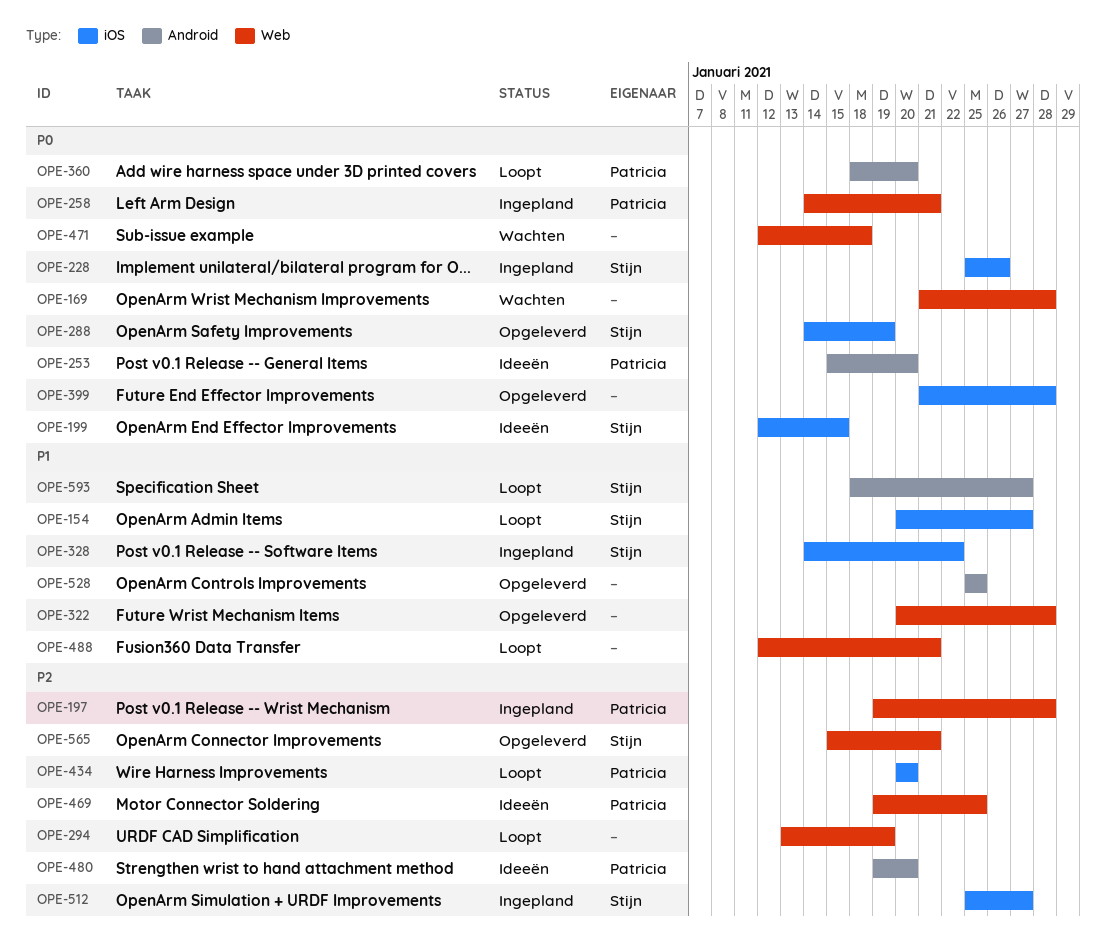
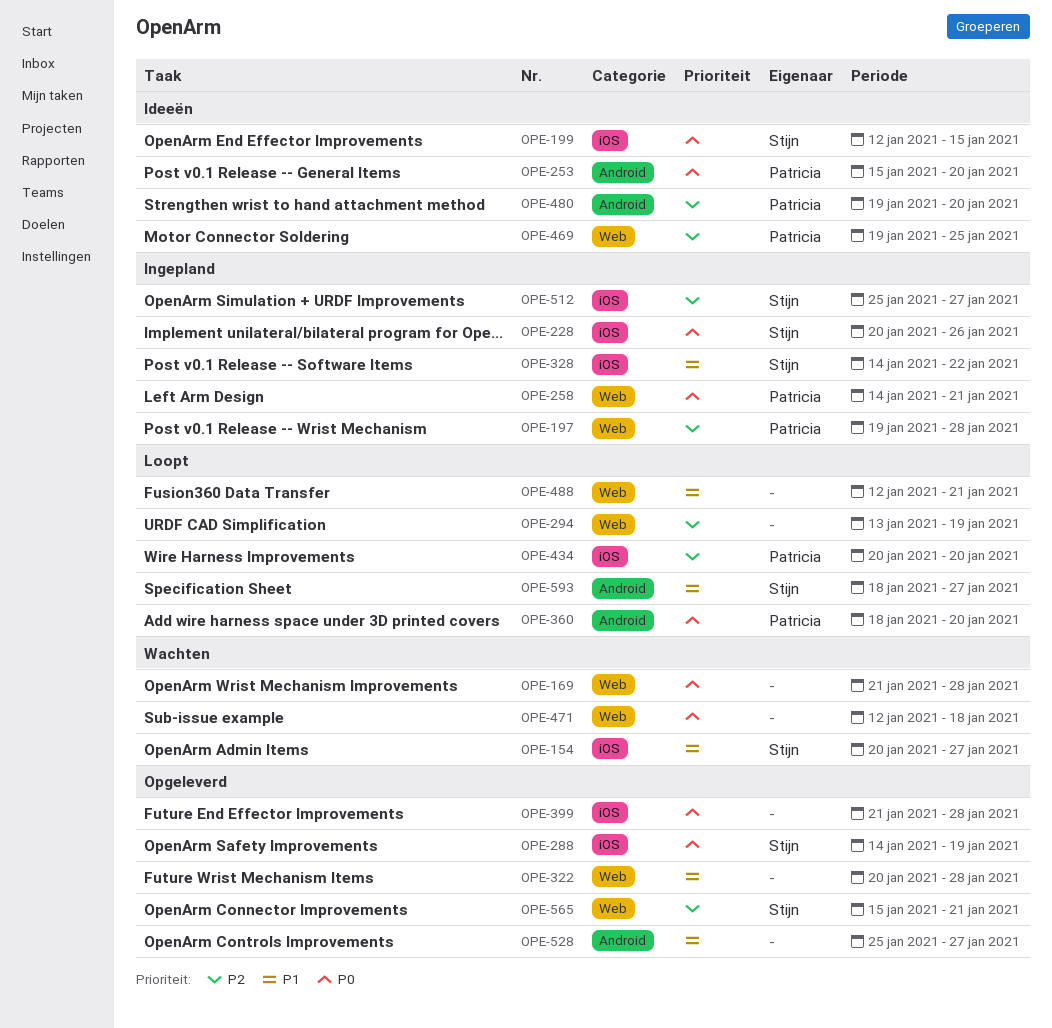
OPE-154, status: Loopt -> Wachten
OPE-228, start: Jan 25 -> Jan 20
OPE-528, due: Jan 25 -> Jan 27

